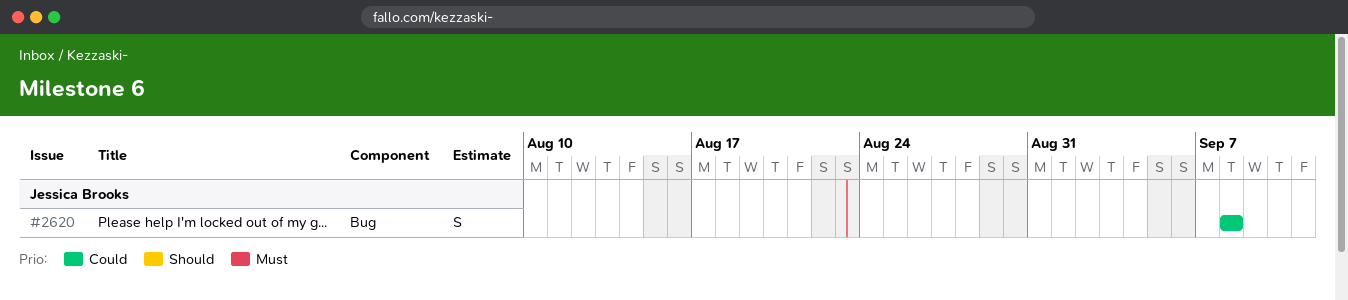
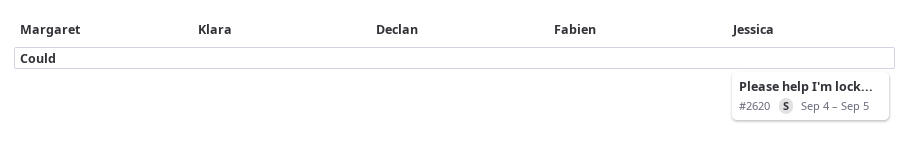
#2620, start: Sep 8 -> Sep 4
#2620, due: Sep 8 -> Sep 5

